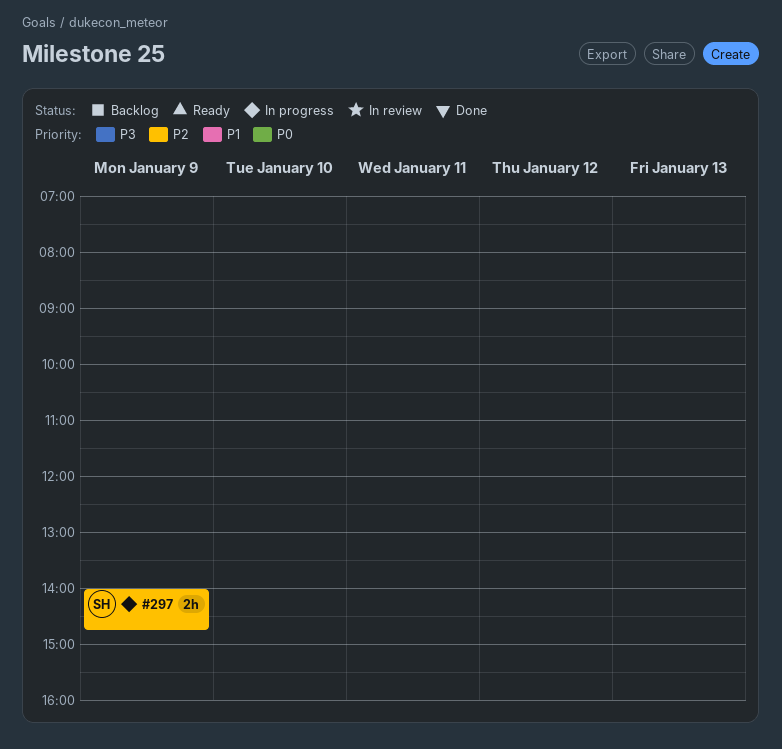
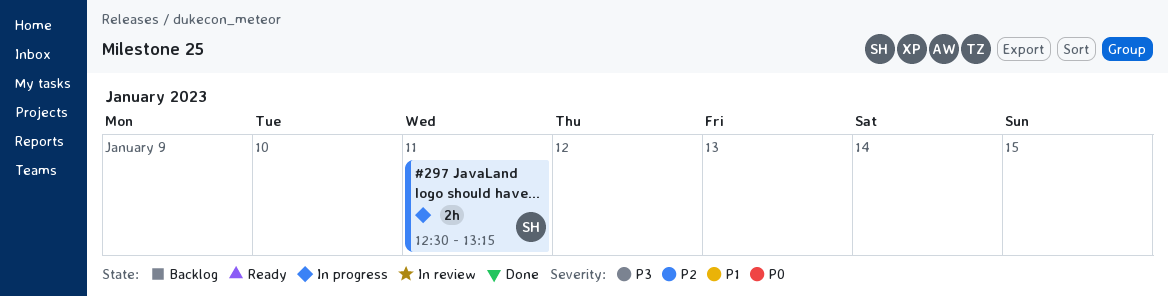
#297, day: Jan 9 -> Jan 11
#297, begins: 14:00 -> 12:30
#297, ends: 14:45 -> 13:15

